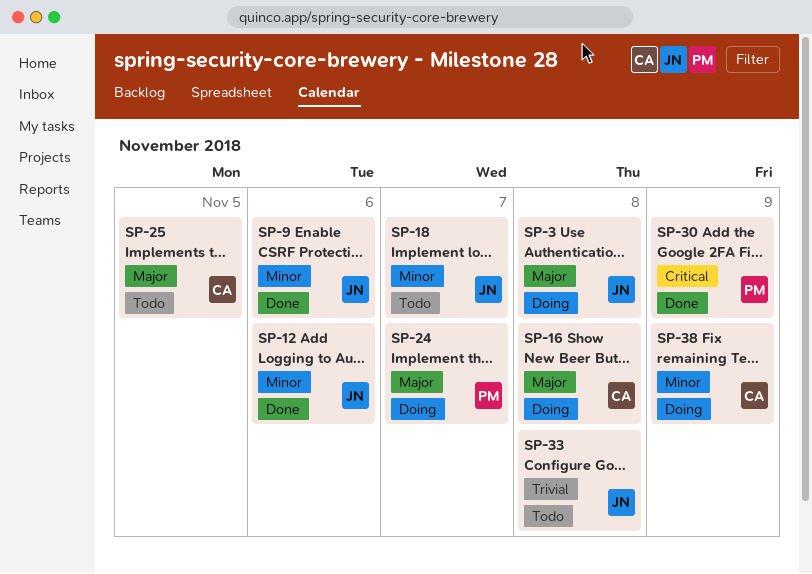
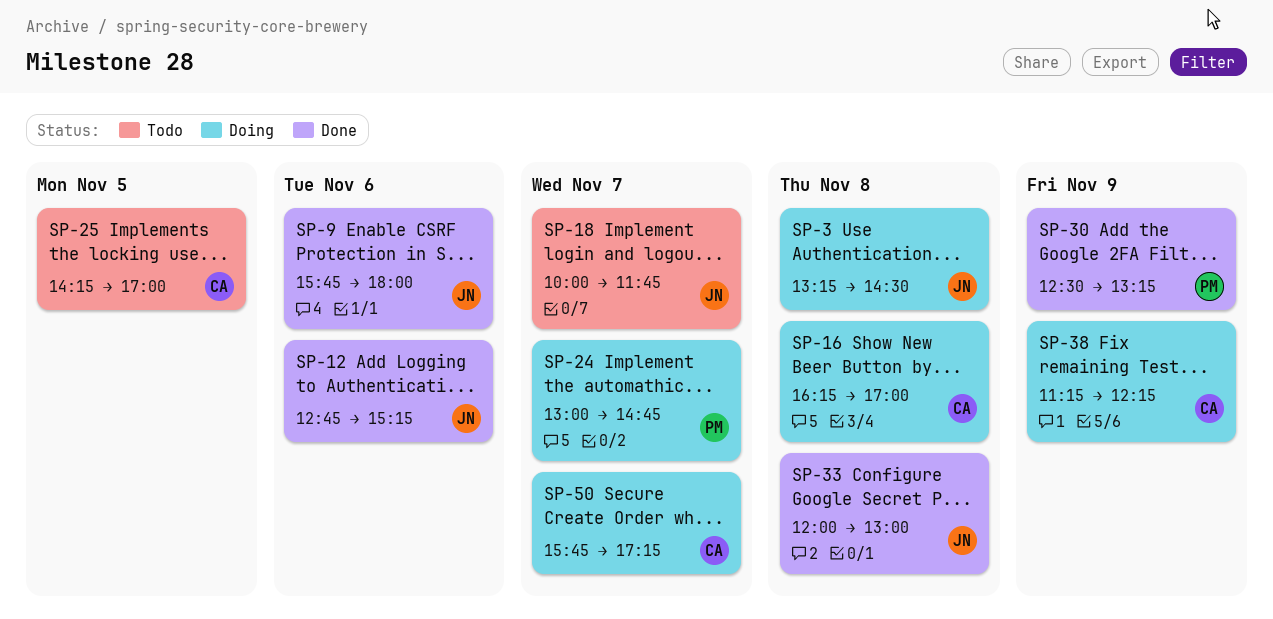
SP-33, status: Todo -> Done
SP-50: none -> present

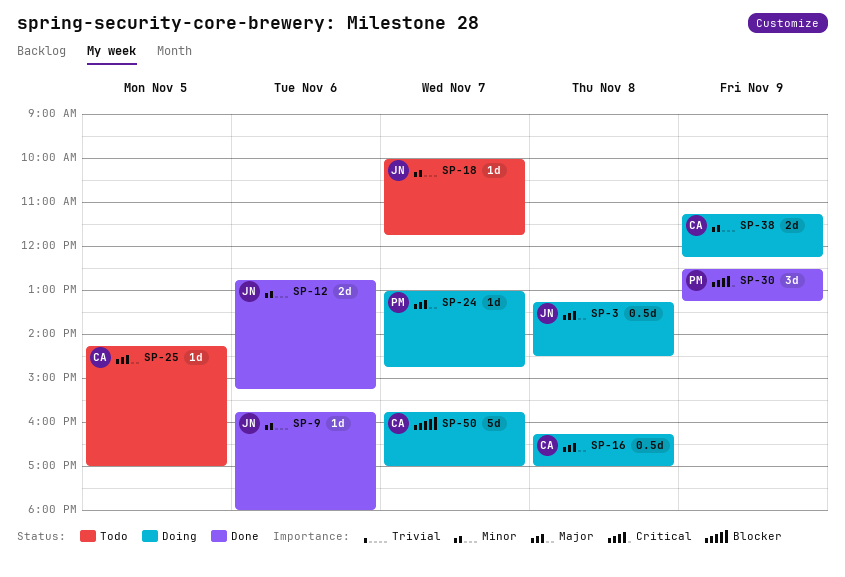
SP-33: present -> none
SP-50, ends: 17:15 -> 17:00

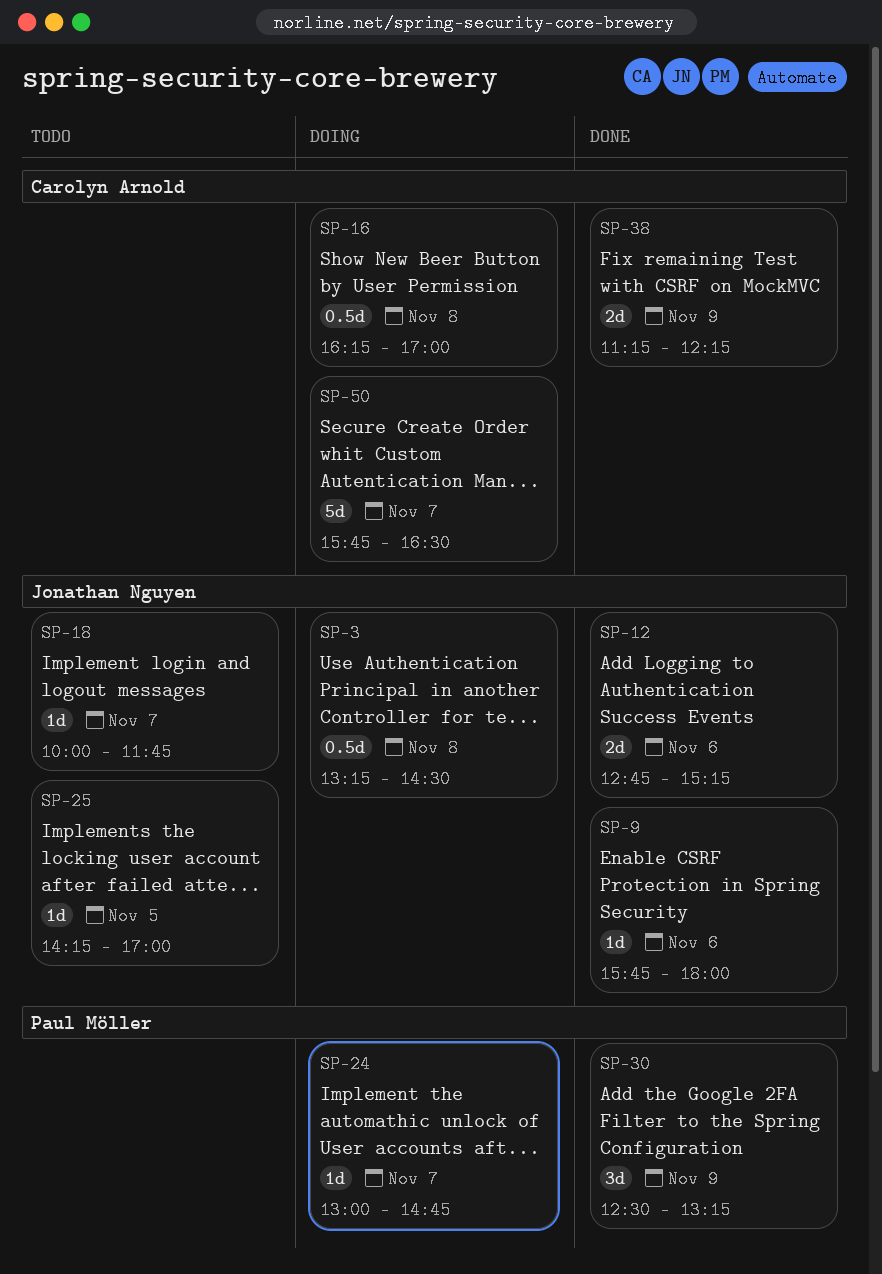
SP-25, owner: Carolyn Arnold -> Jonathan Nguyen
SP-38, status: Doing -> Done
SP-50, ends: 17:00 -> 16:30

